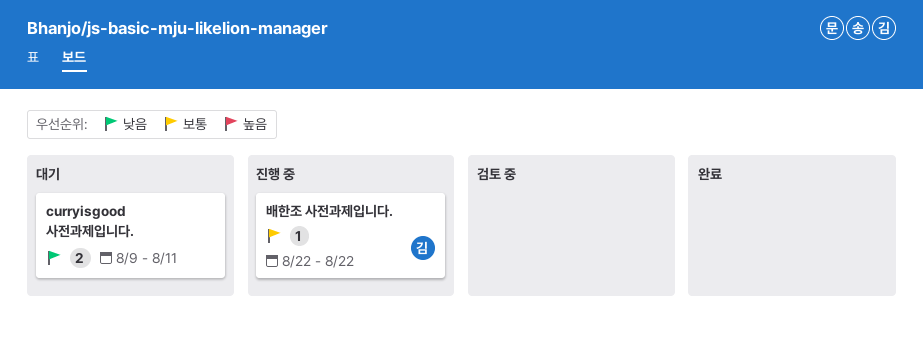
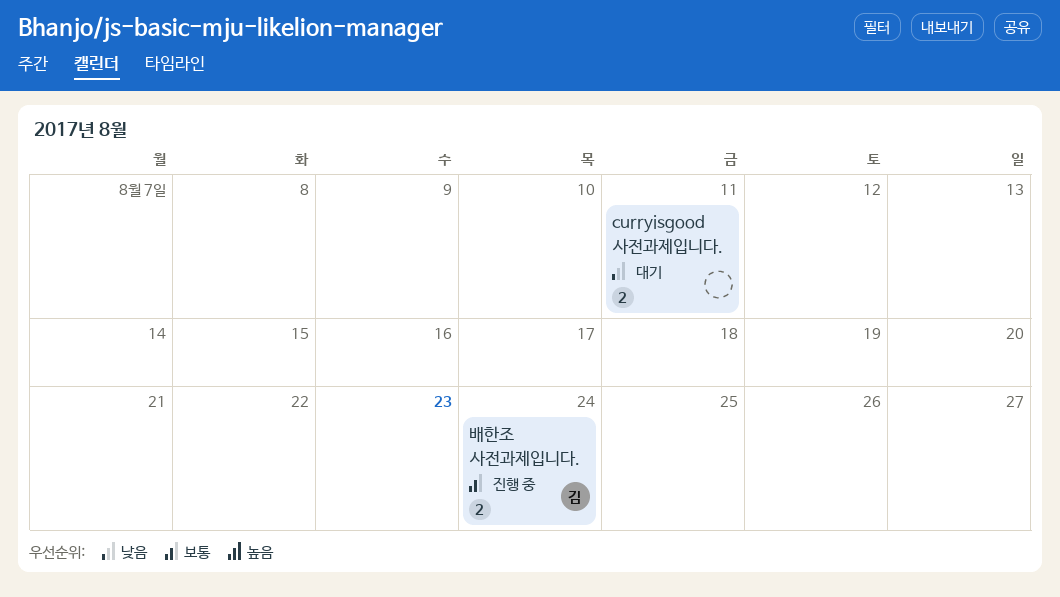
배한조 사전과제입니다., estimate: 1 -> 2
배한조 사전과제입니다., due: Aug 22 -> Aug 24

